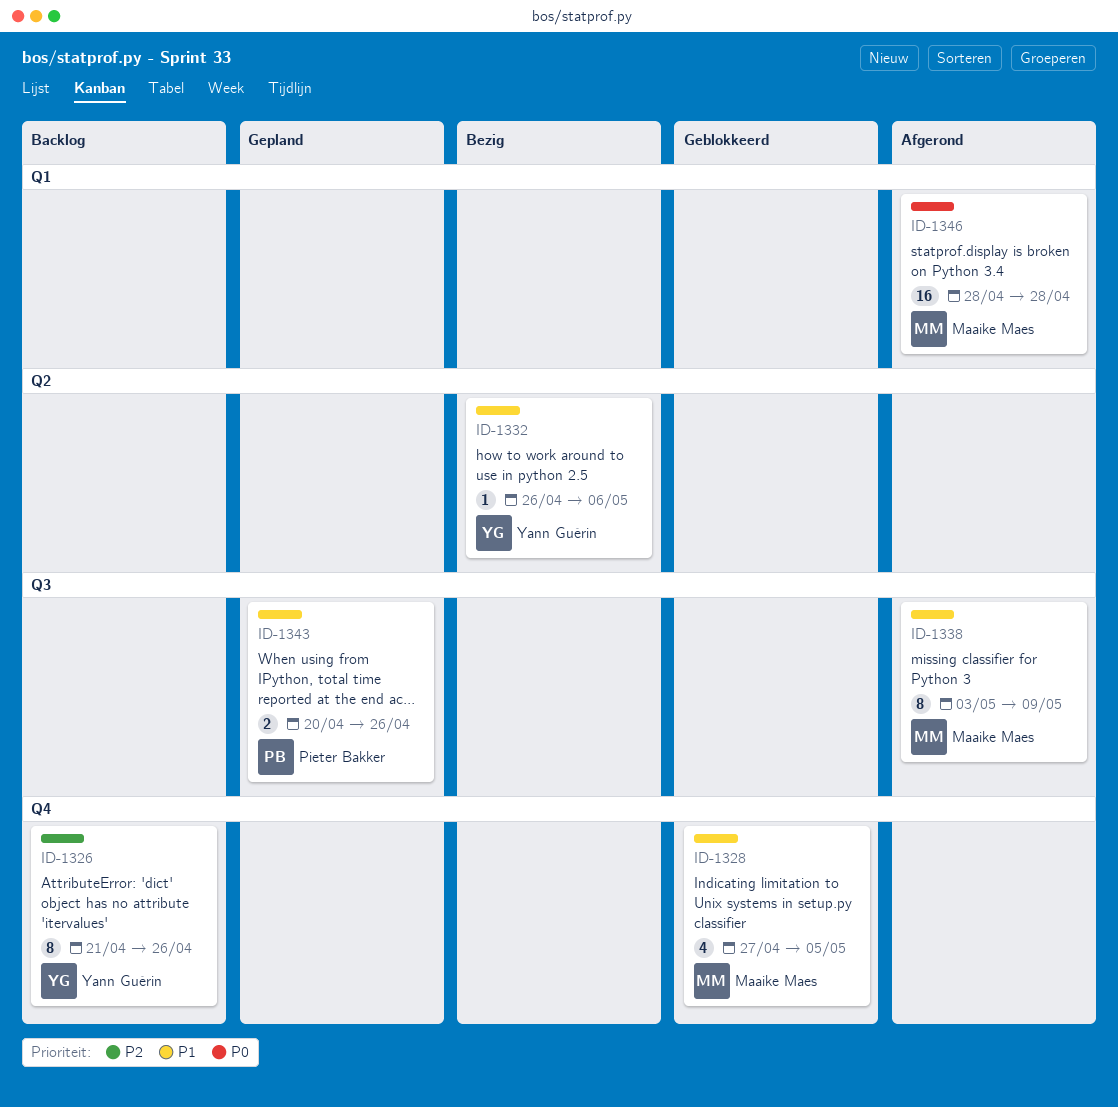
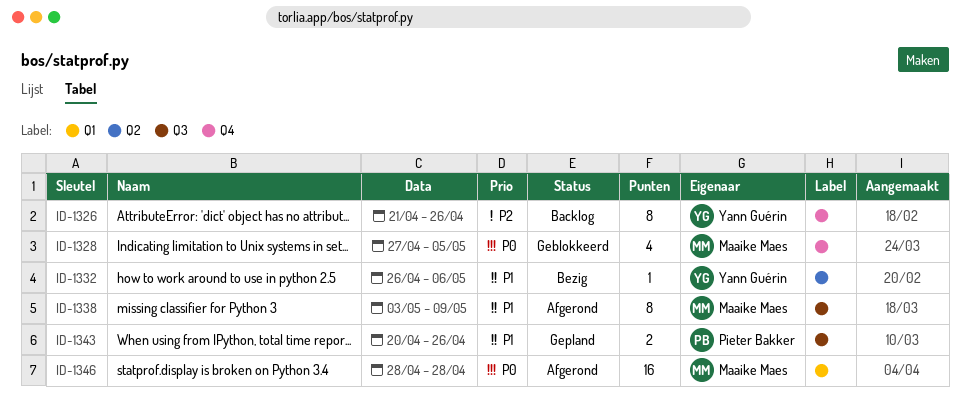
ID-1328, priority: P1 -> P0

